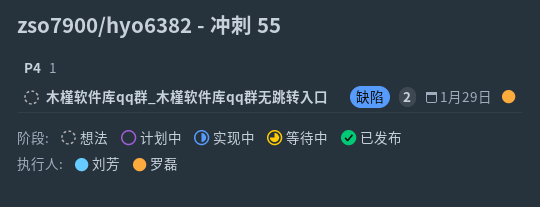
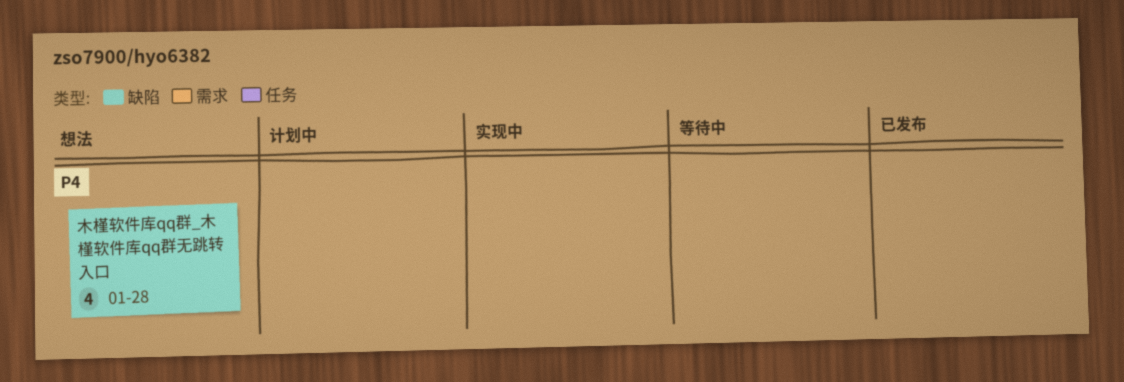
木槿软件库qq群_木槿软件库qq群无跳转入口, estimate: 2 -> 4
木槿软件库qq群_木槿软件库qq群无跳转入口, due: Jan 29 -> Jan 28

